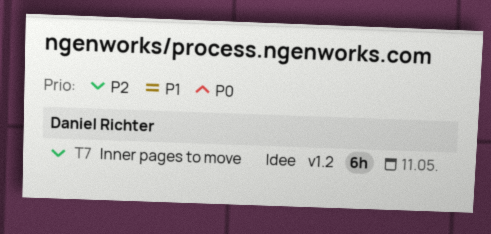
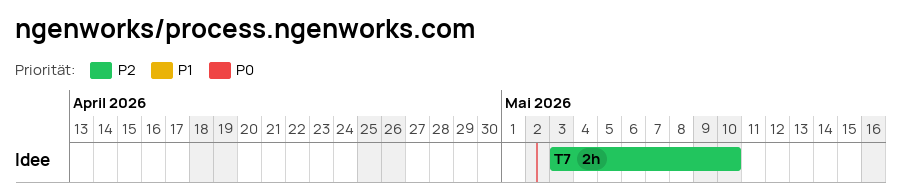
T7, estimate: 6h -> 2h
T7, due: May 11 -> May 10

